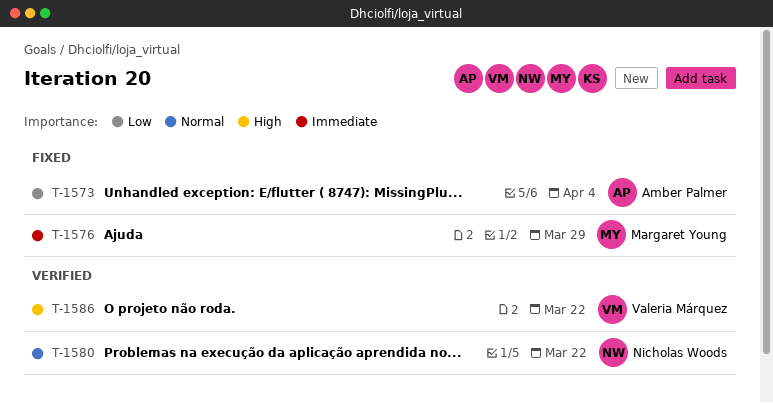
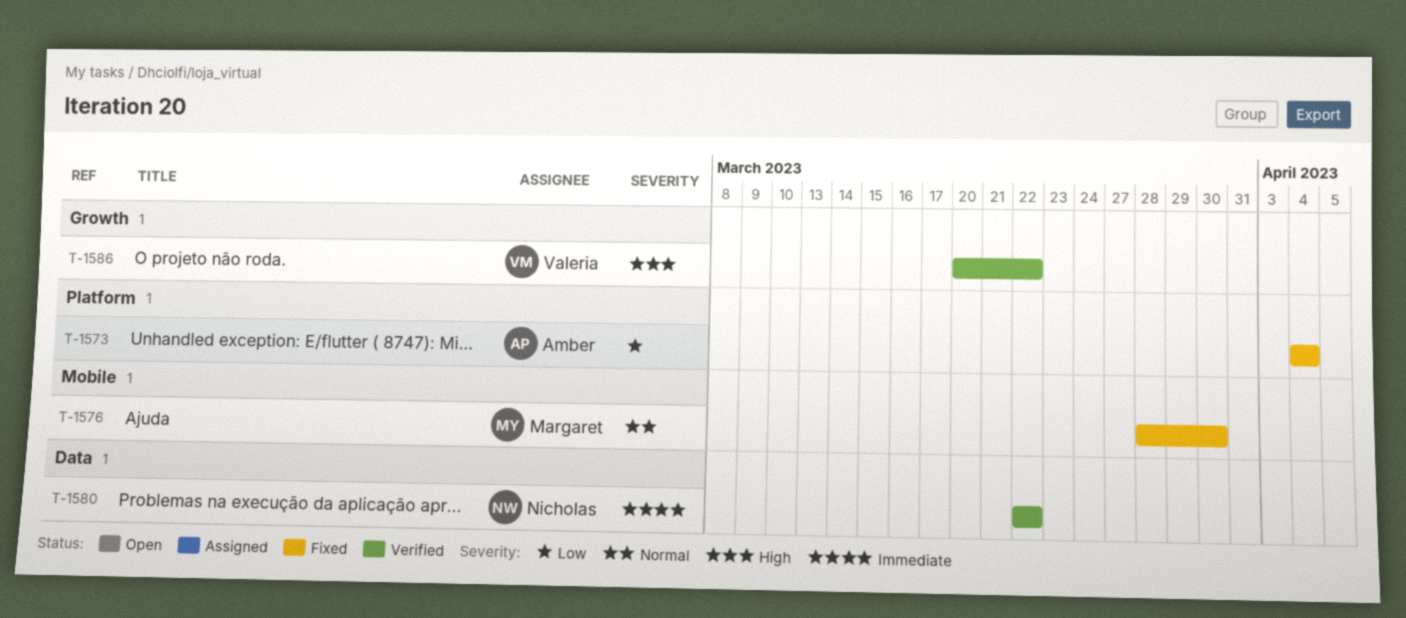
T-1576, priority: Immediate -> Normal
T-1576, due: Mar 29 -> Mar 30
T-1580, priority: Normal -> Immediate

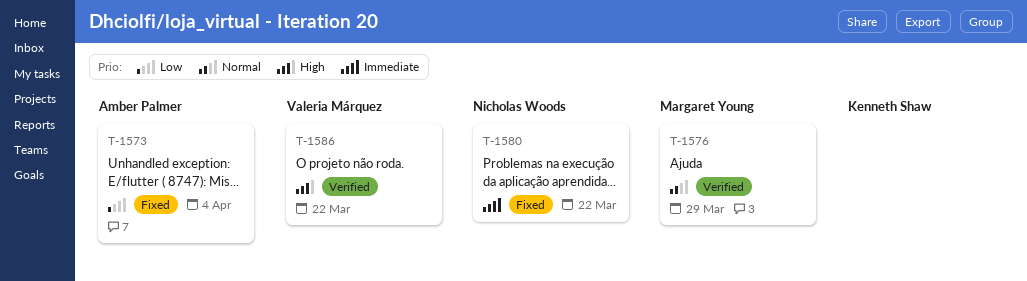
T-1576, status: Fixed -> Verified
T-1576, due: Mar 30 -> Mar 29
T-1580, status: Verified -> Fixed

